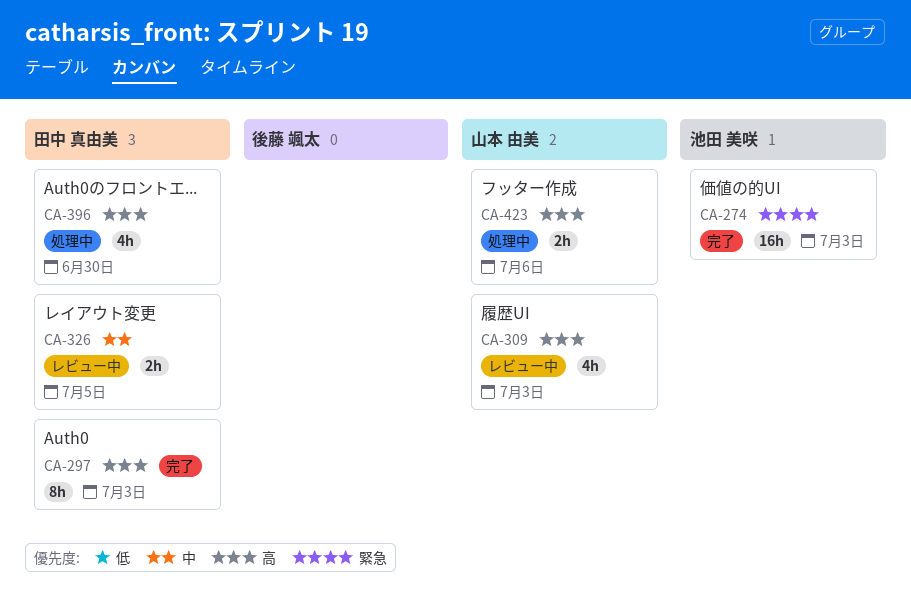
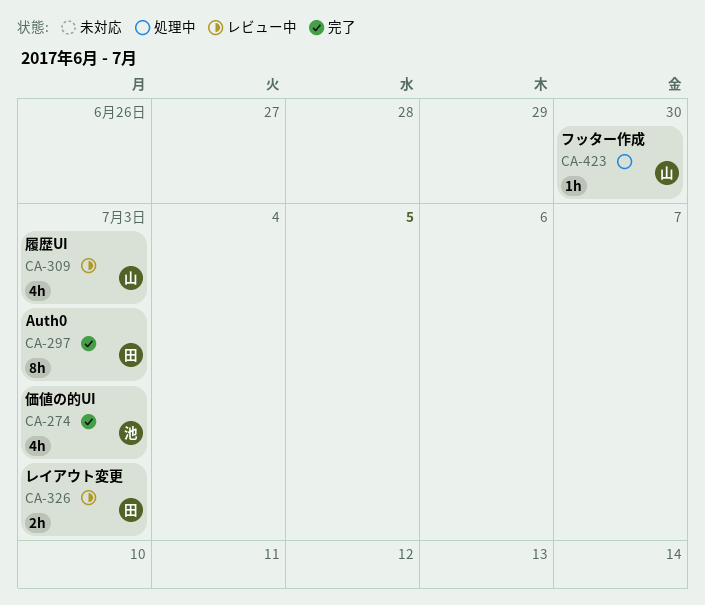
CA-274, estimate: 16h -> 4h
CA-326, due: Jul 5 -> Jul 3
CA-396: present -> none
CA-423, estimate: 2h -> 1h
CA-423, due: Jul 6 -> Jun 30

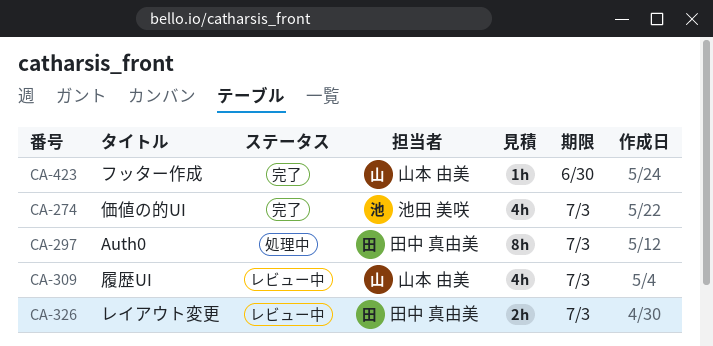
CA-297, status: 完了 -> 処理中
CA-423, status: 処理中 -> 完了

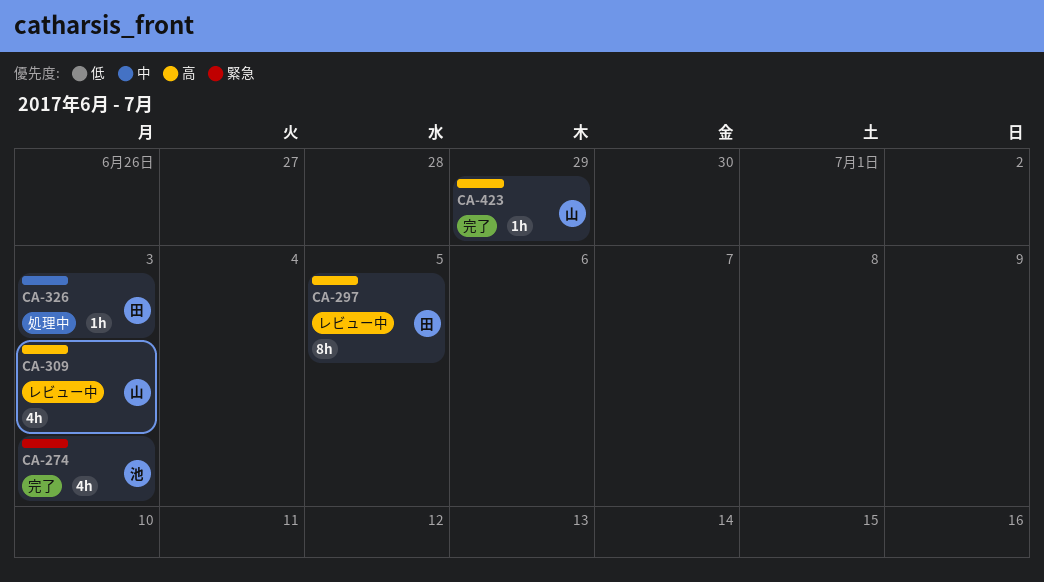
CA-297, status: 処理中 -> レビュー中
CA-297, due: Jul 3 -> Jul 5
CA-326, status: レビュー中 -> 処理中
CA-326, estimate: 2h -> 1h
CA-423, due: Jun 30 -> Jun 29

